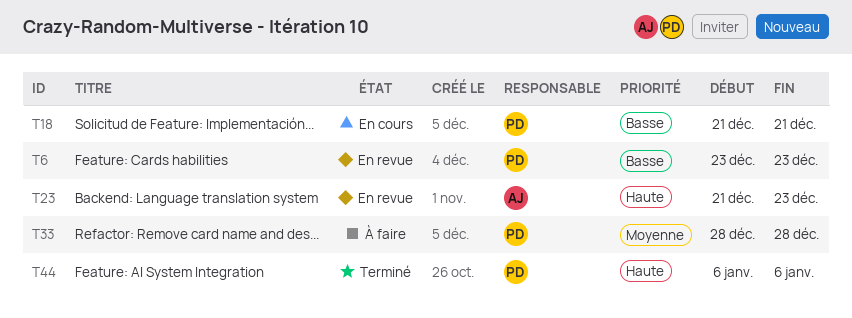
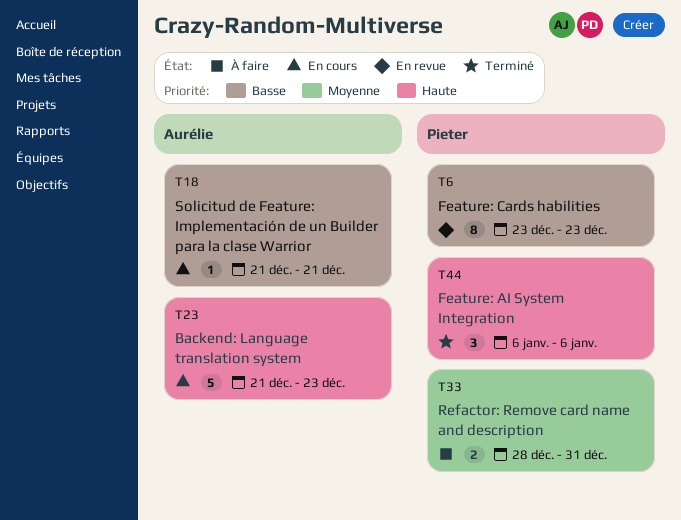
T18, owner: Pieter -> Aurélie
T23, status: En revue -> En cours
T33, due: Dec 28 -> Dec 31

